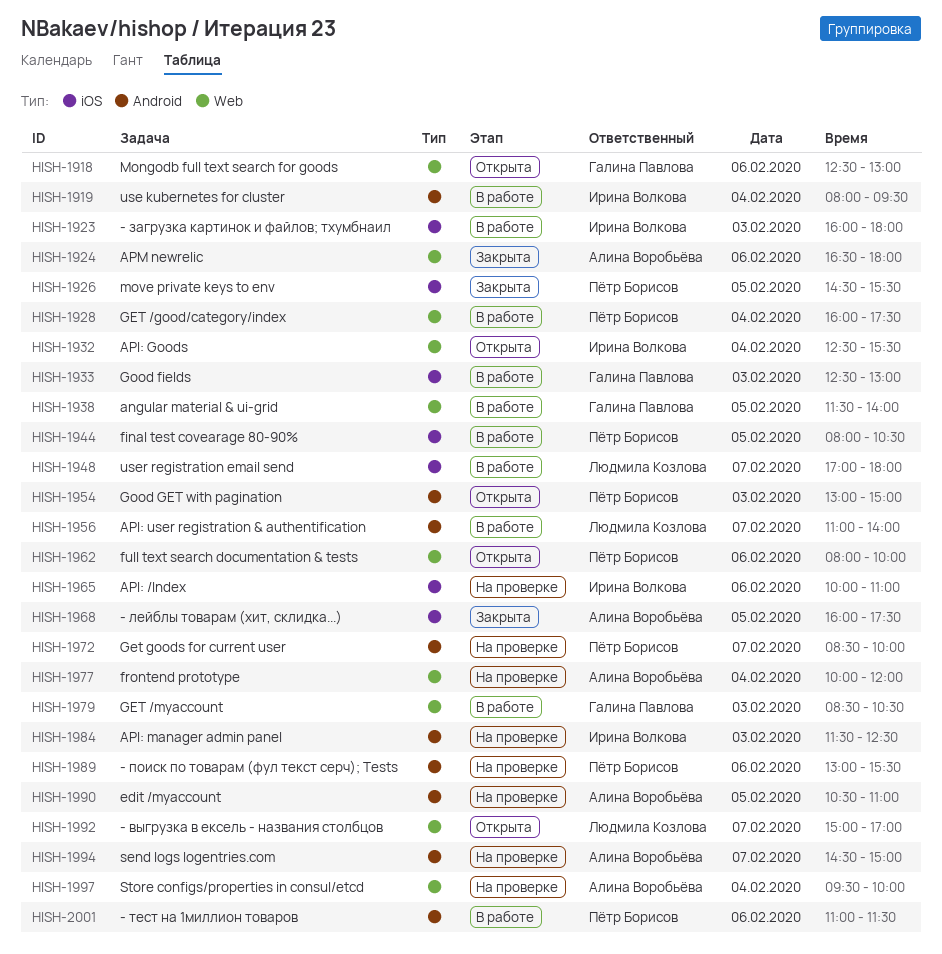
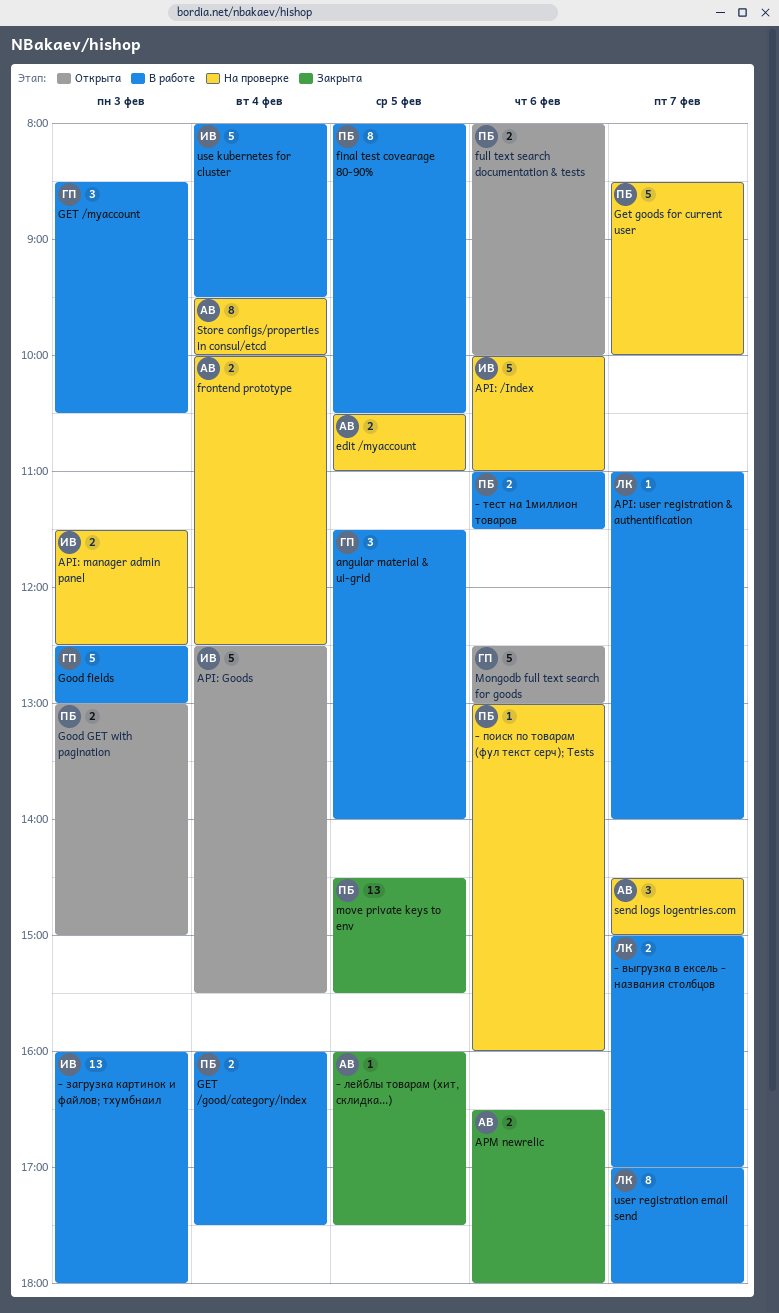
- выгрузка в ексель - названия столбцов, status: Открыта -> В работе
- поиск по товарам (фул текст серч); Tests, ends: 15:30 -> 16:00
frontend prototype, ends: 12:00 -> 12:30

